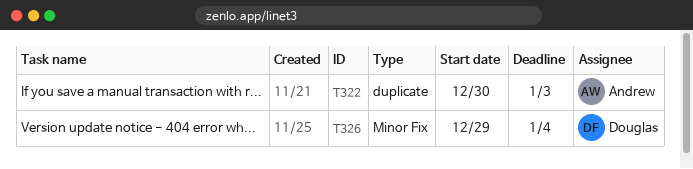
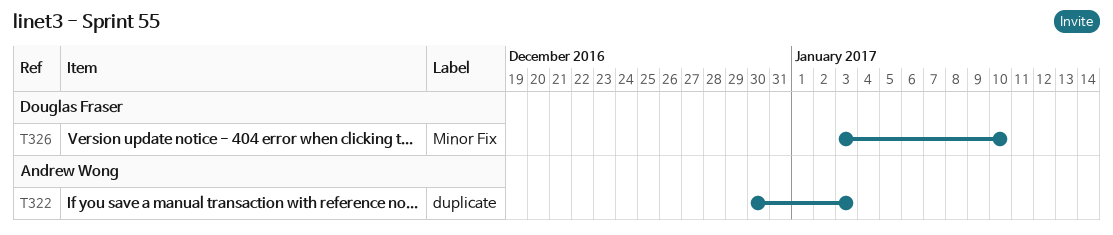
T326, start: Dec 29 -> Jan 3
T326, due: Jan 4 -> Jan 10

